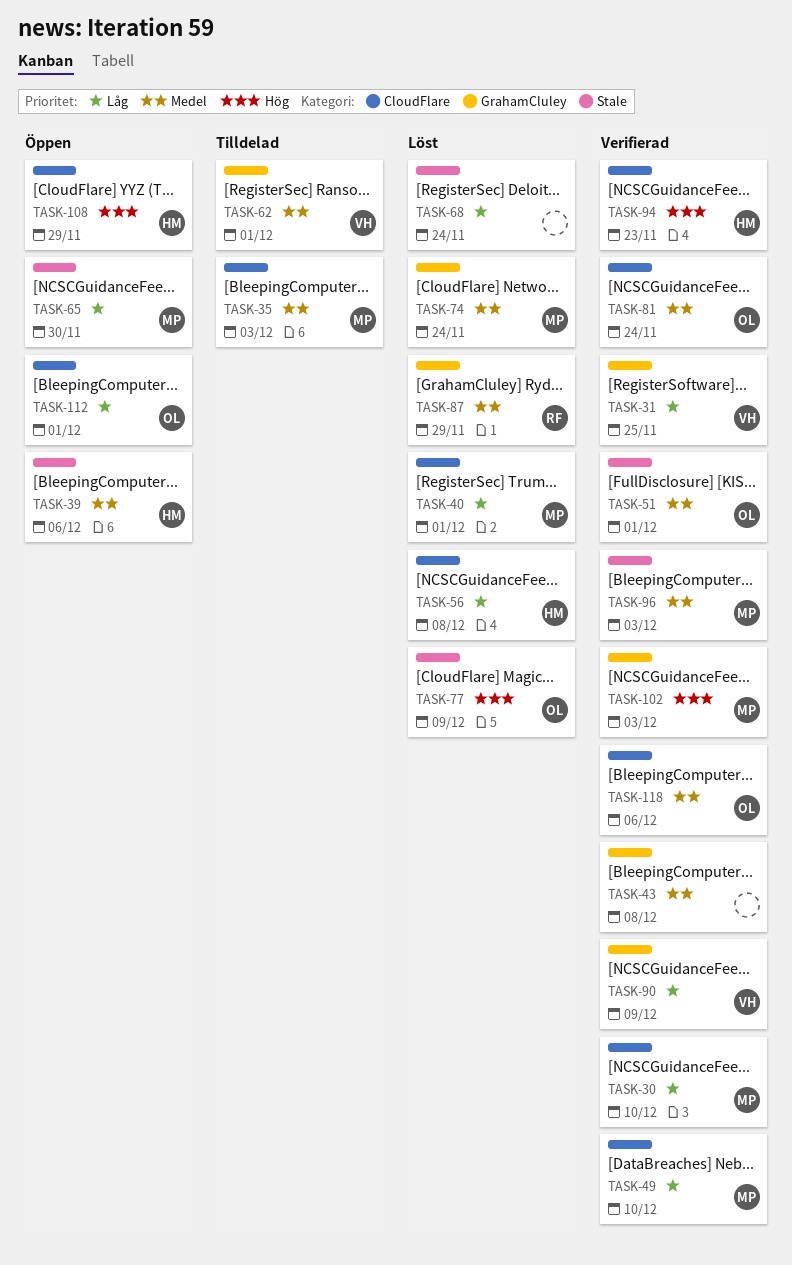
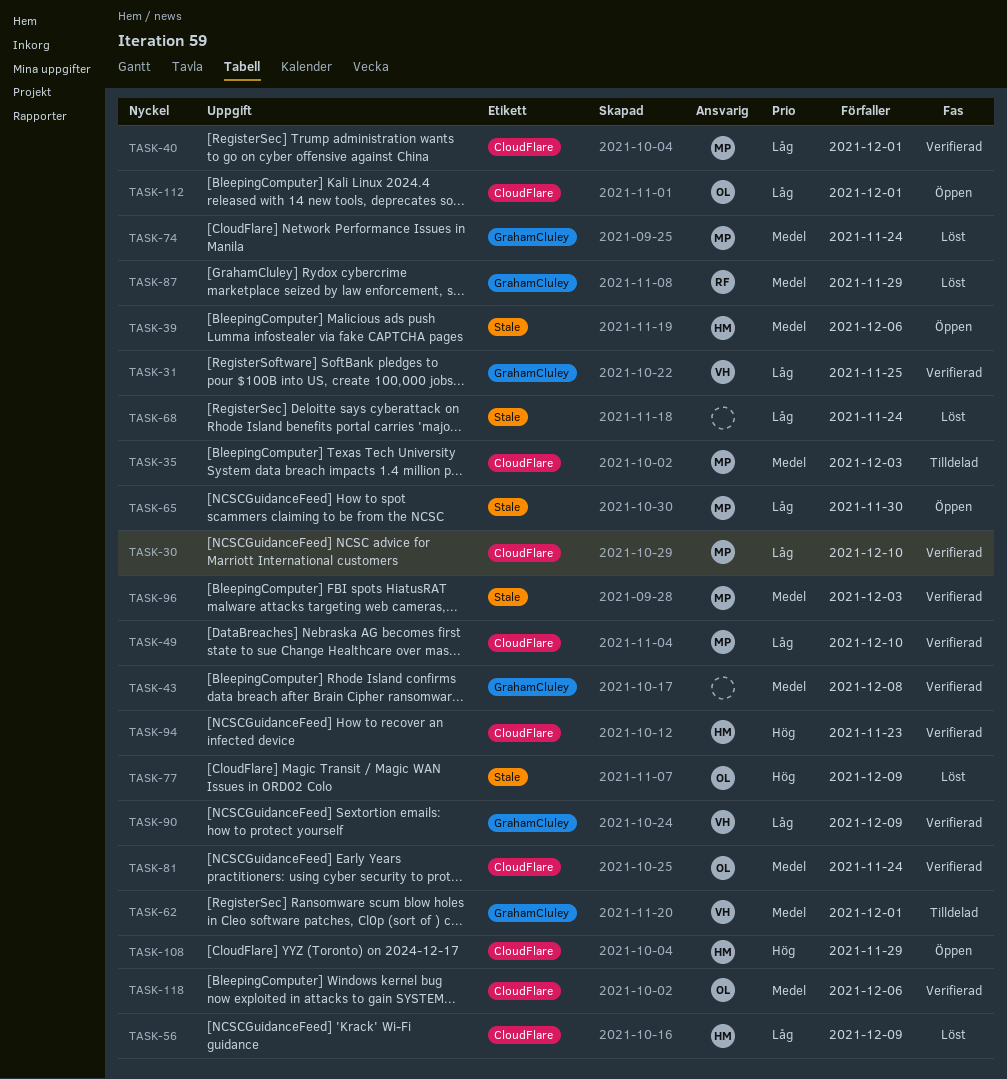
TASK-40, status: Löst -> Verifierad
TASK-51: present -> none
TASK-56, due: Dec 8 -> Dec 9
TASK-102: present -> none

